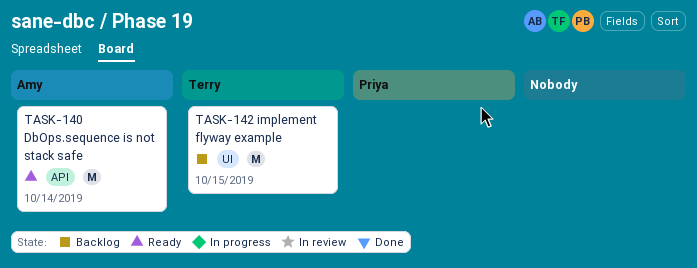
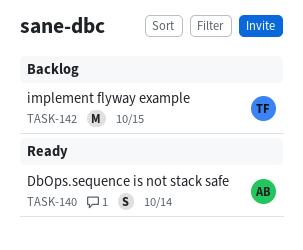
TASK-140, estimate: M -> S

